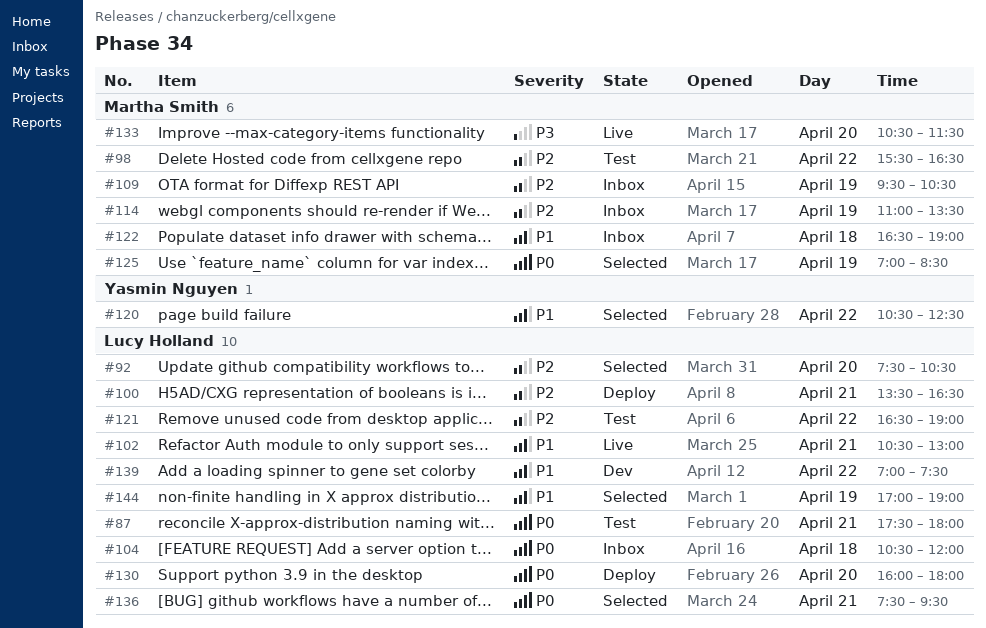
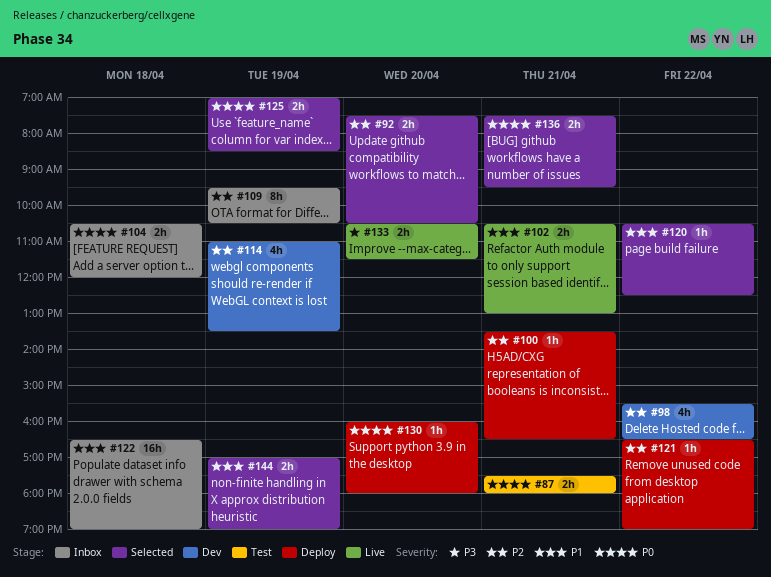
#98, status: Test -> Dev
#114, status: Inbox -> Dev
#121, status: Test -> Deploy
#139: present -> none

